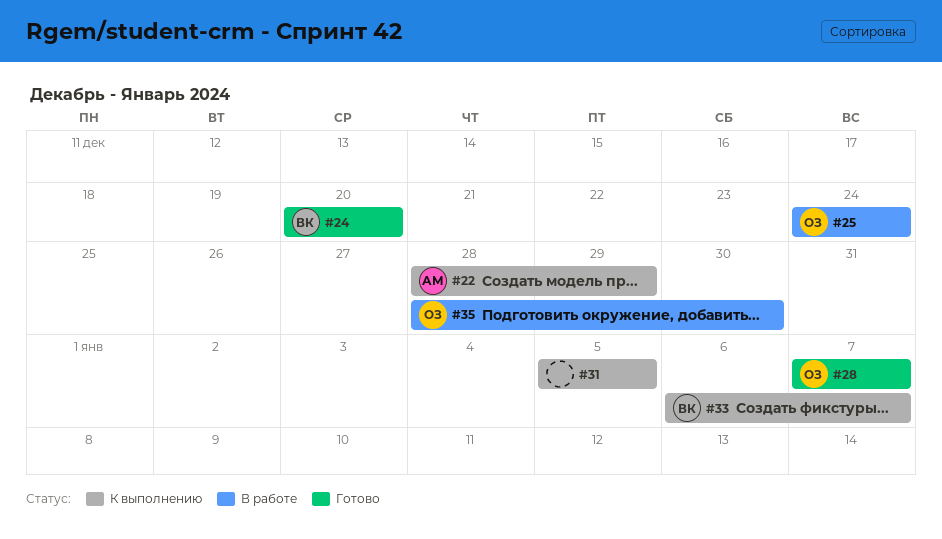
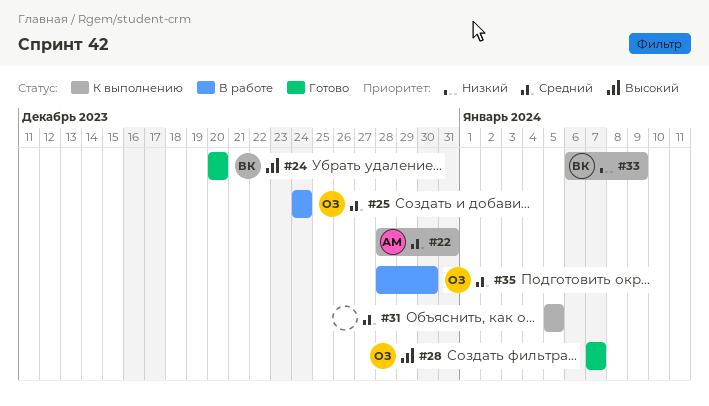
#22, due: Dec 29 -> Dec 31
#33, due: Jan 7 -> Jan 9

